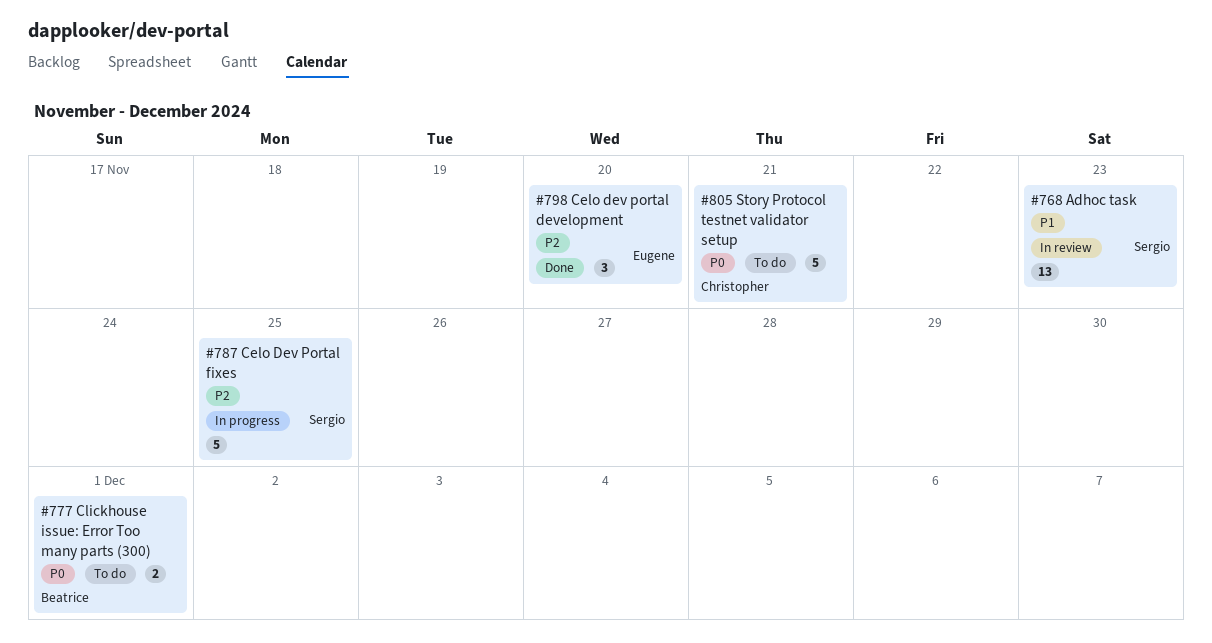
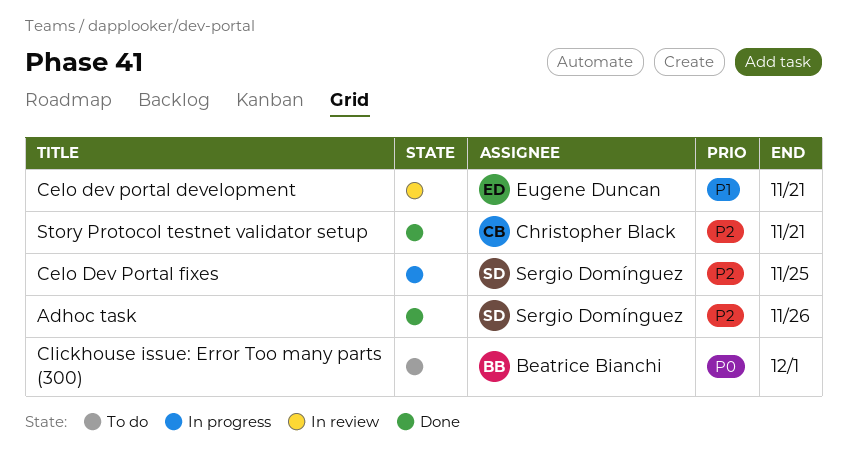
Adhoc task, status: In review -> Done
Adhoc task, priority: P1 -> P2
Adhoc task, due: Nov 23 -> Nov 26
Celo dev portal development, status: Done -> In review
Celo dev portal development, priority: P2 -> P1
Celo dev portal development, due: Nov 20 -> Nov 21
Story Protocol testnet validator setup, status: To do -> Done
Story Protocol testnet validator setup, priority: P0 -> P2

